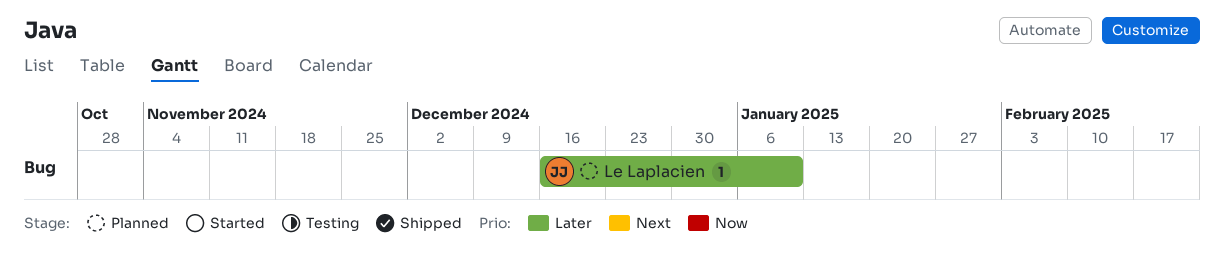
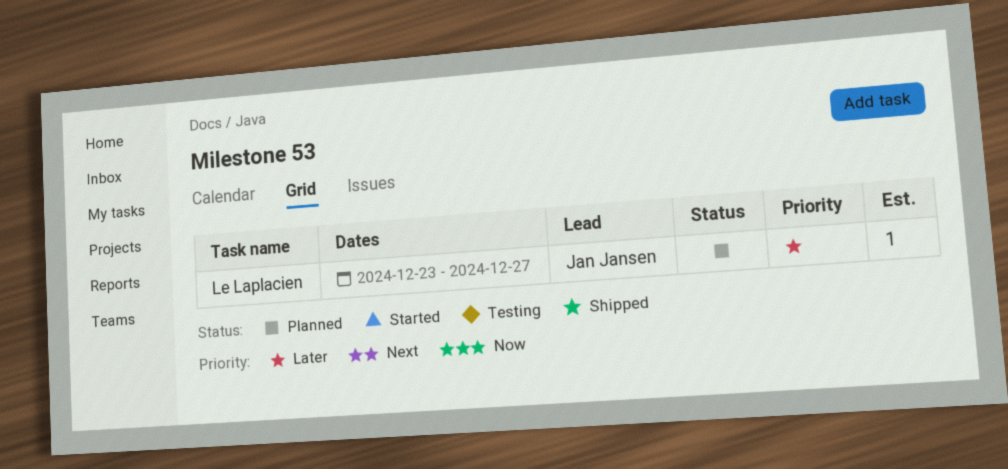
Le Laplacien, start: Dec 16 -> Dec 23
Le Laplacien, due: Jan 10 -> Dec 27

